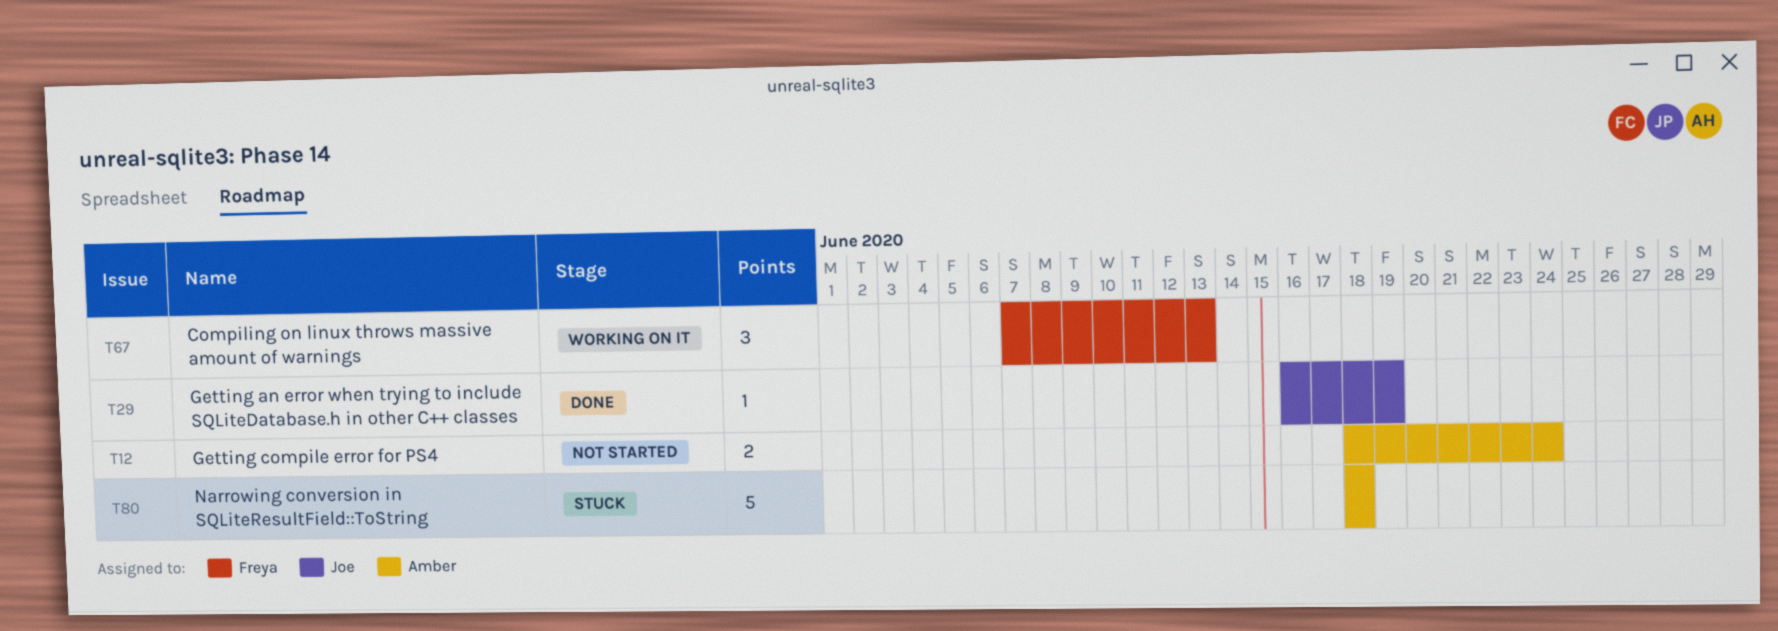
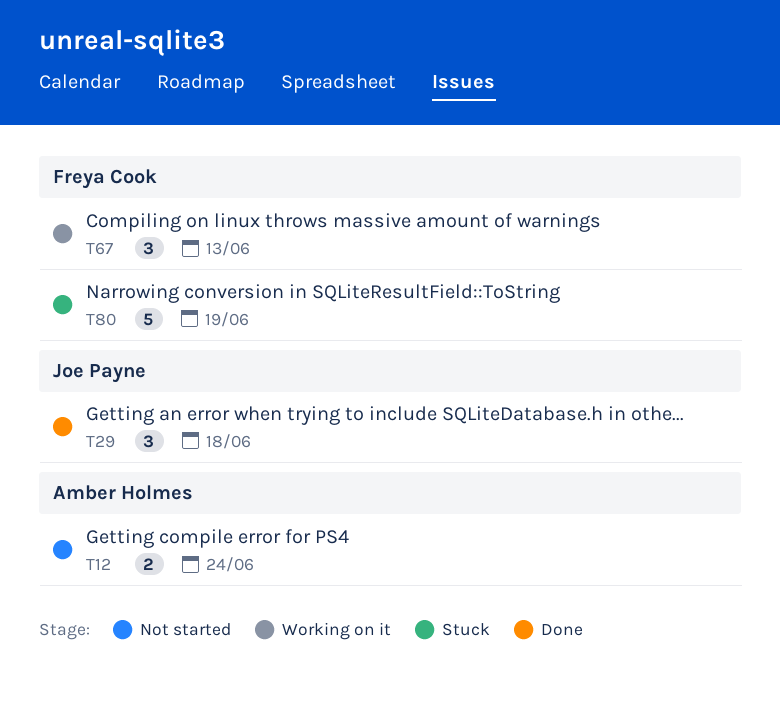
T29, estimate: 1 -> 3
T29, due: Jun 19 -> Jun 18
T80, owner: Amber Holmes -> Freya Cook
T80, due: Jun 18 -> Jun 19

